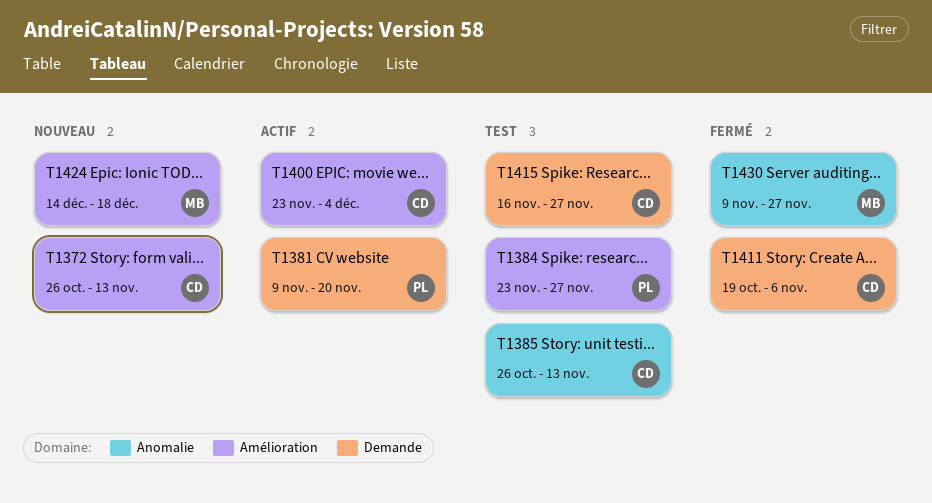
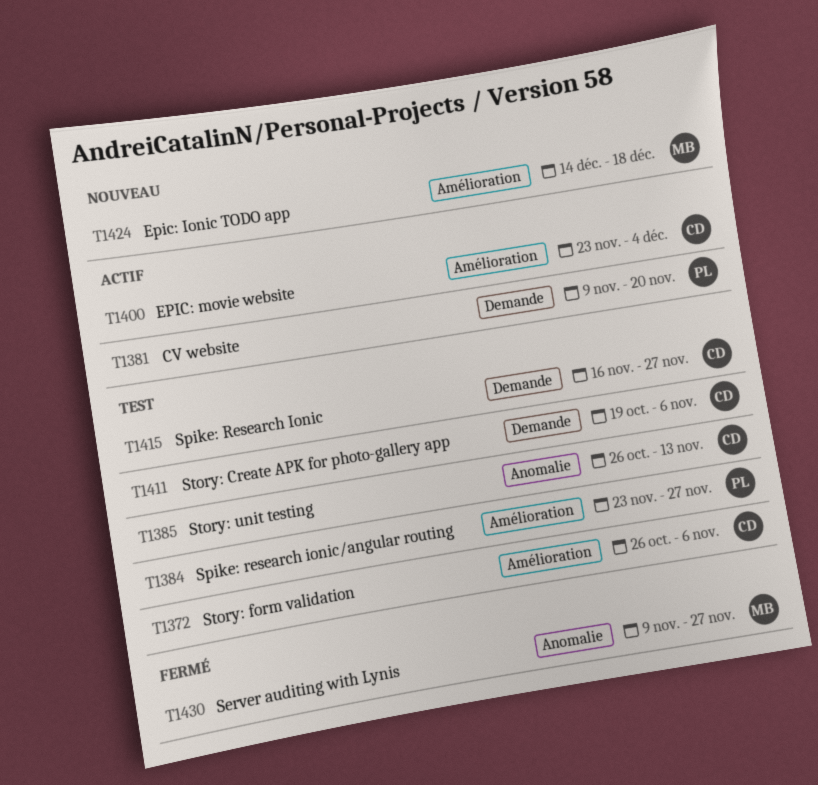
T1372, status: Nouveau -> Test
T1372, due: Nov 13 -> Nov 6
T1411, status: Fermé -> Test

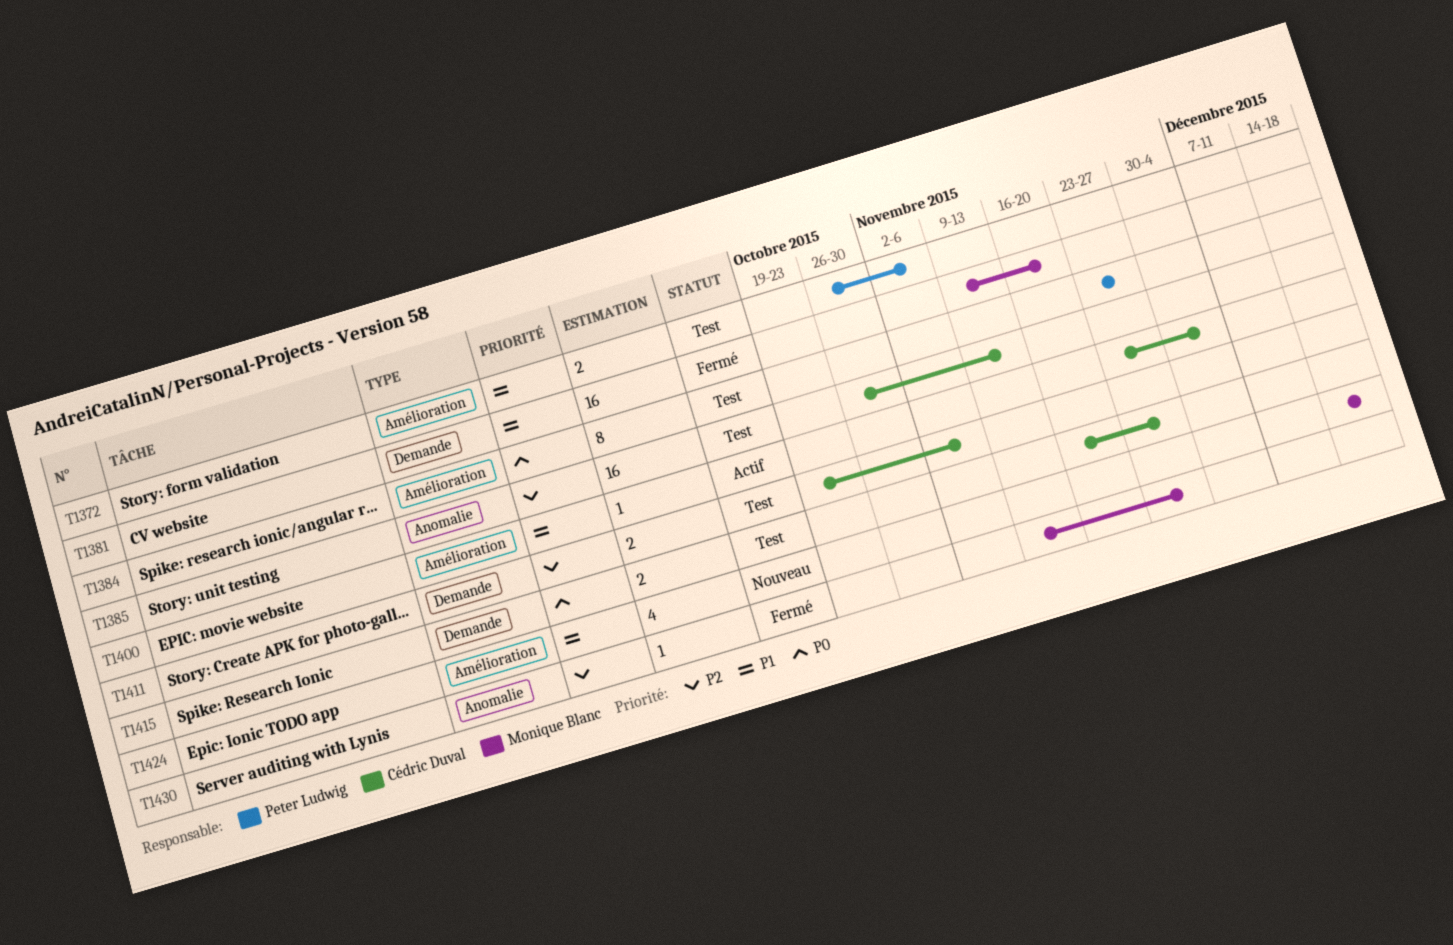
T1372, owner: Cédric Duval -> Peter Ludwig
T1381, status: Actif -> Fermé
T1381, owner: Peter Ludwig -> Monique Blanc

